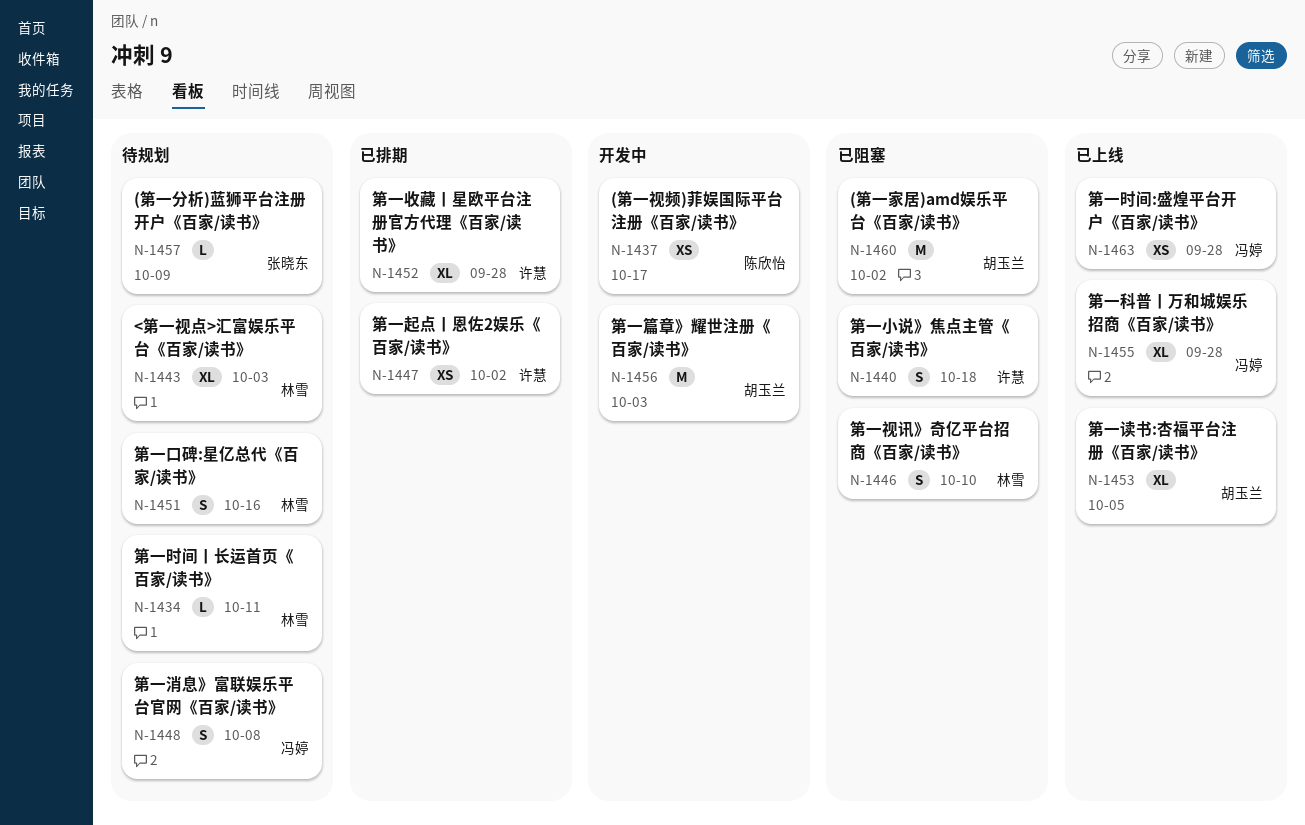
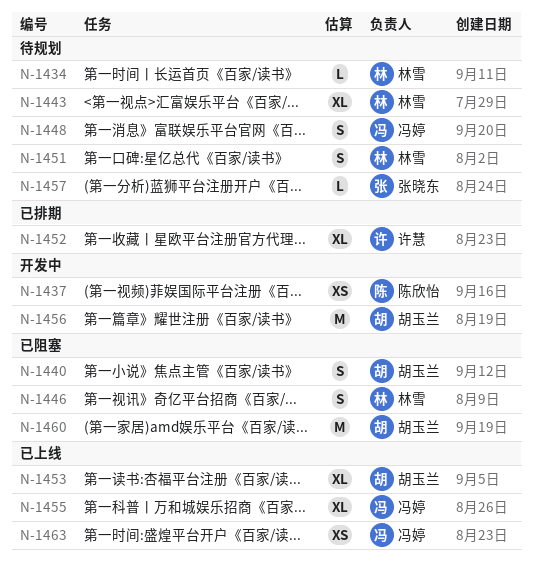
N-1440, owner: 许慧 -> 胡玉兰
N-1447: present -> none

